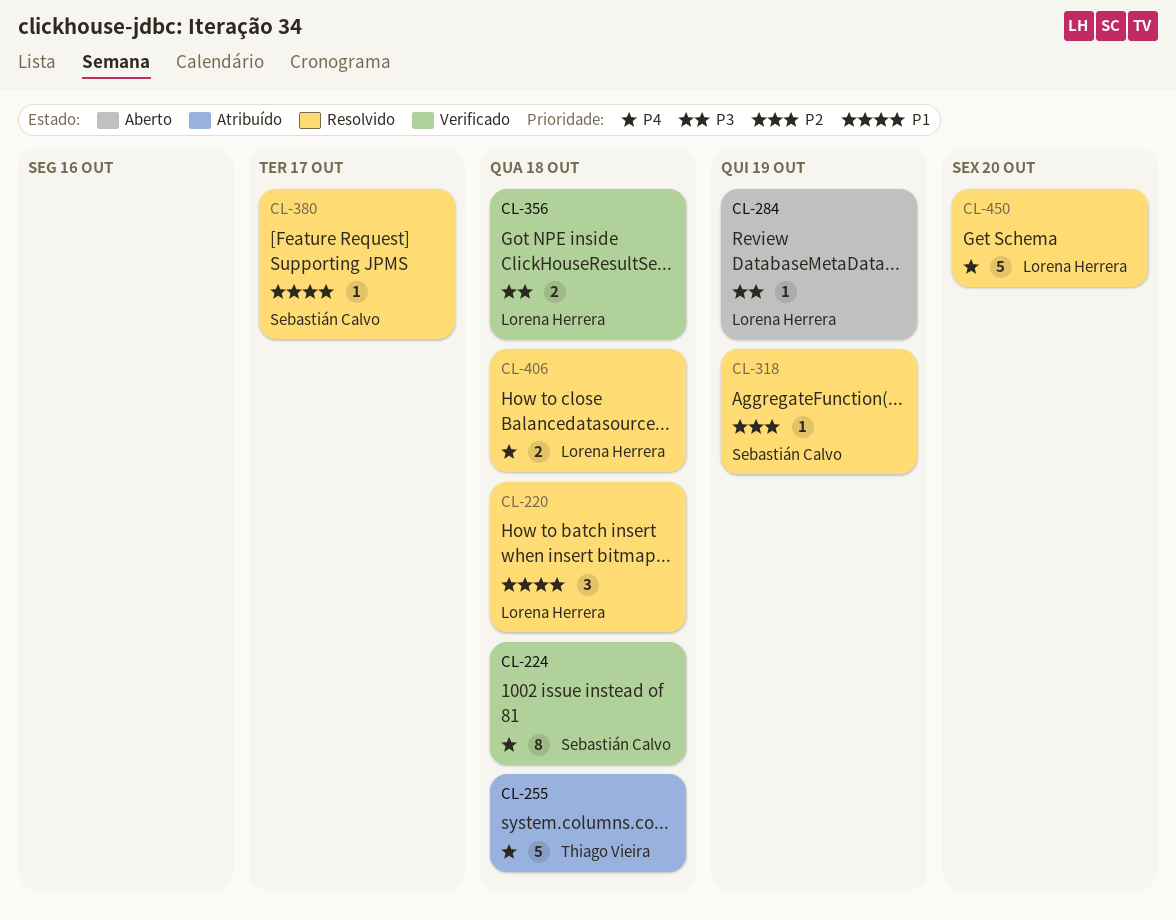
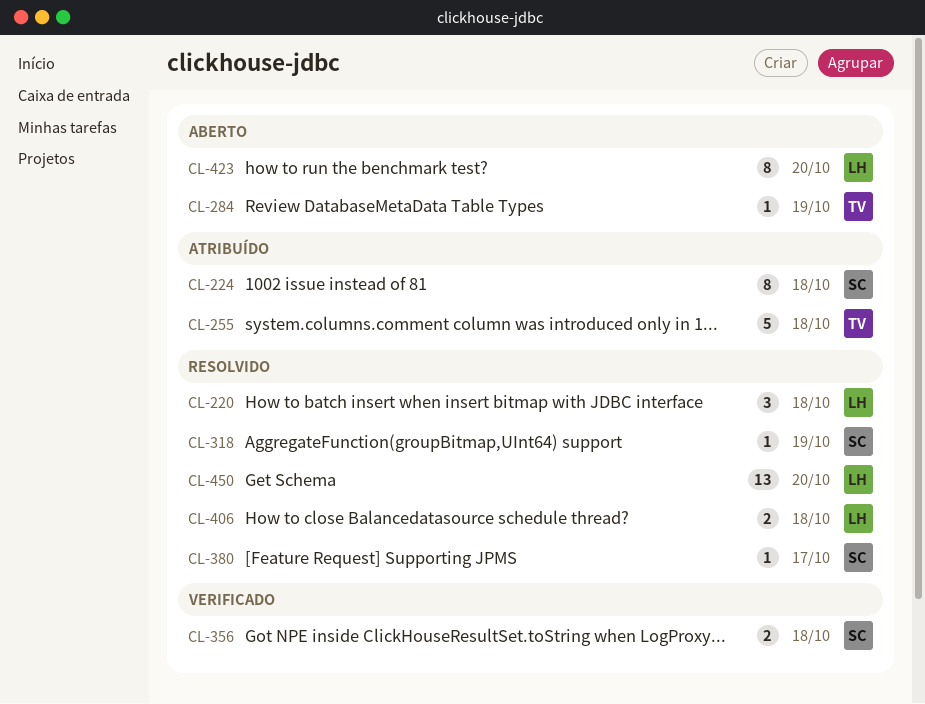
CL-224, status: Verificado -> Atribuído
CL-284, owner: Lorena Herrera -> Thiago Vieira
CL-356, owner: Lorena Herrera -> Sebastián Calvo
CL-423: none -> present
CL-450, estimate: 5 -> 13

